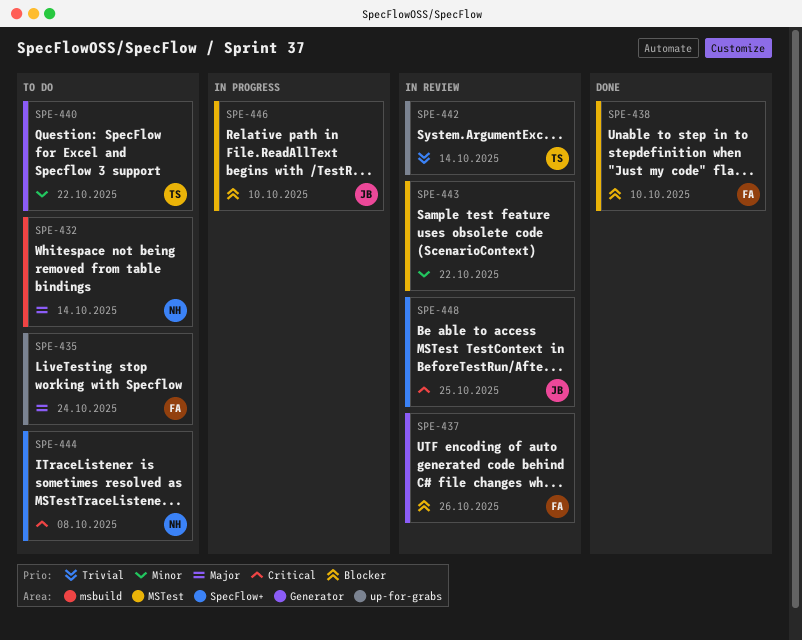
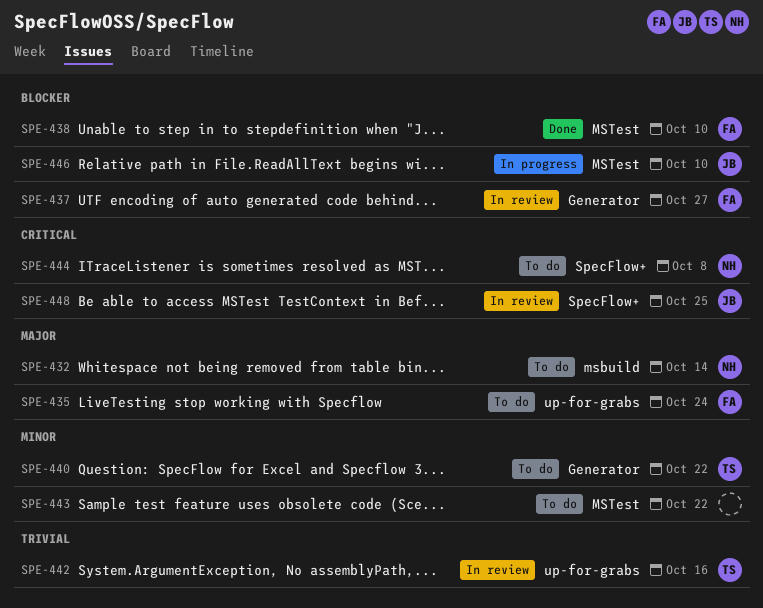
SPE-437, due: Oct 26 -> Oct 27
SPE-442, due: Oct 14 -> Oct 16
SPE-443, status: In review -> To do

